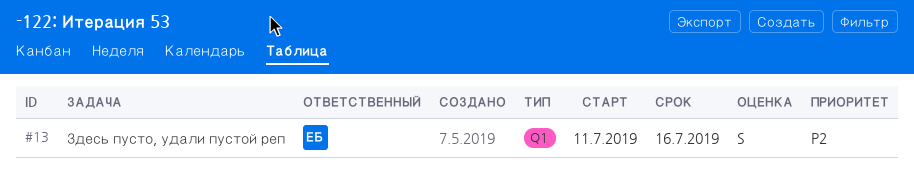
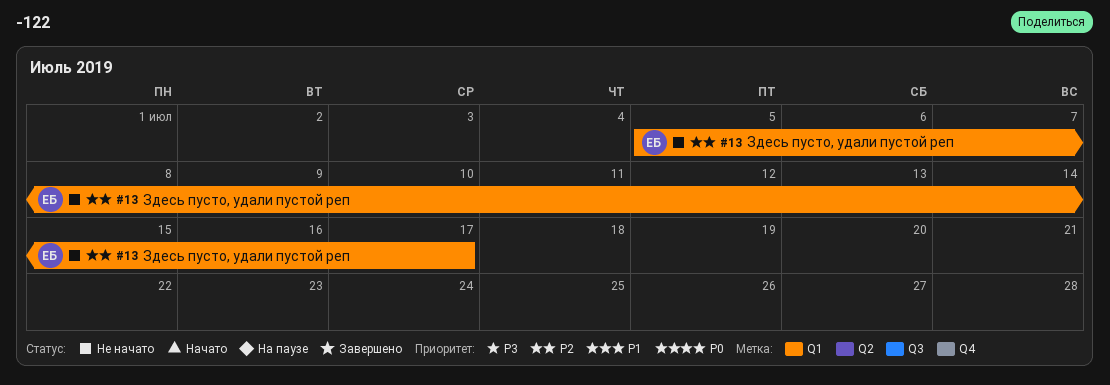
#13, start: Jul 11 -> Jul 5
#13, due: Jul 16 -> Jul 17

